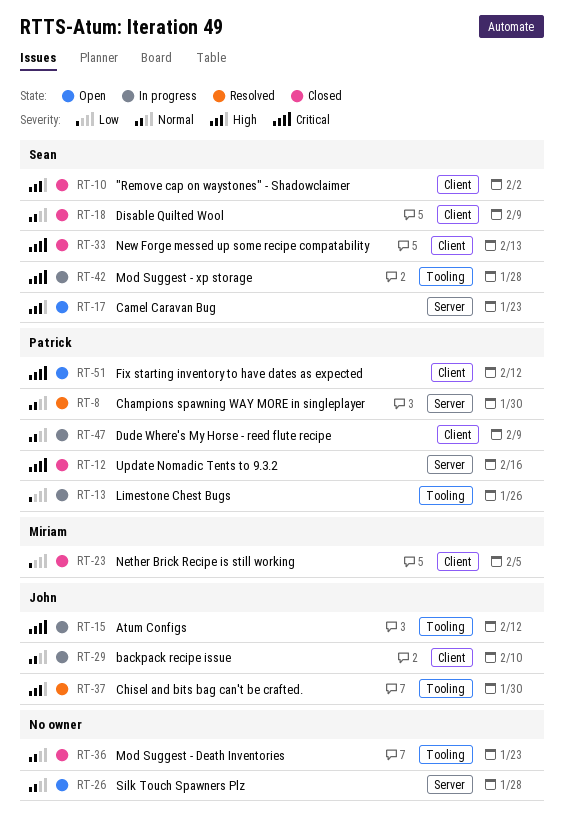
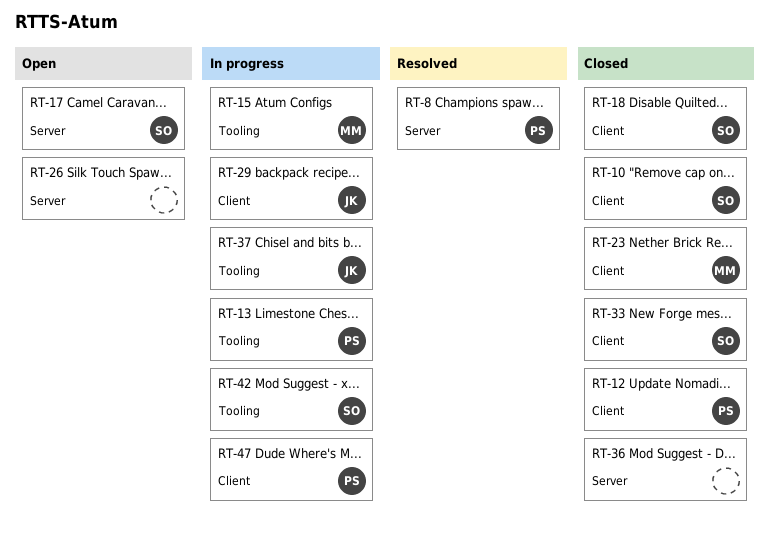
RT-12, label: Server -> Client
RT-15, owner: John -> Miriam
RT-36, label: Tooling -> Server
RT-37, status: Resolved -> In progress
RT-51: present -> none

